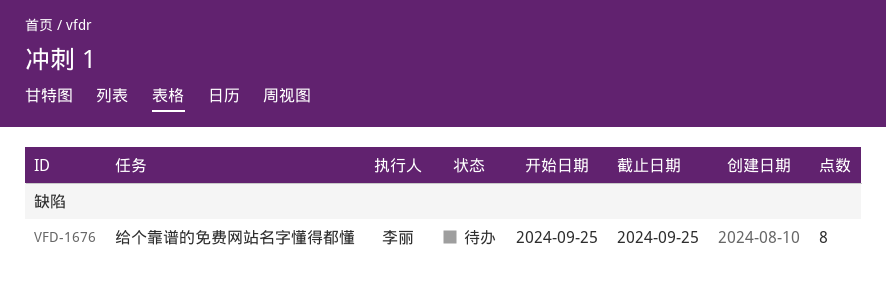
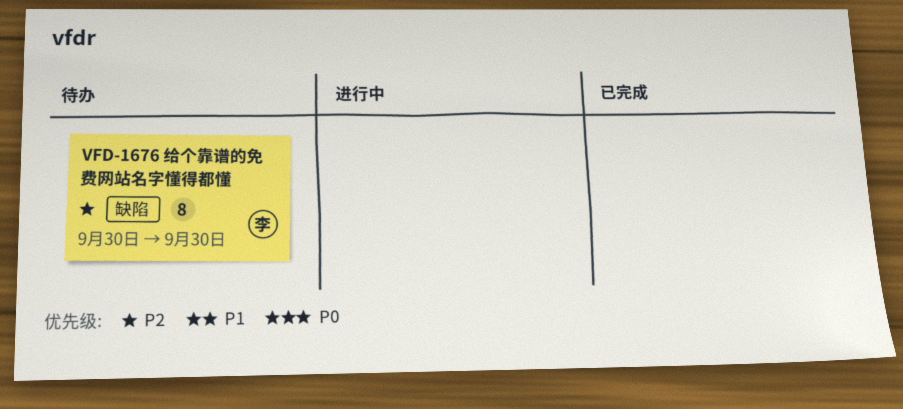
VFD-1676, start: Sep 25 -> Sep 30
VFD-1676, due: Sep 25 -> Sep 30

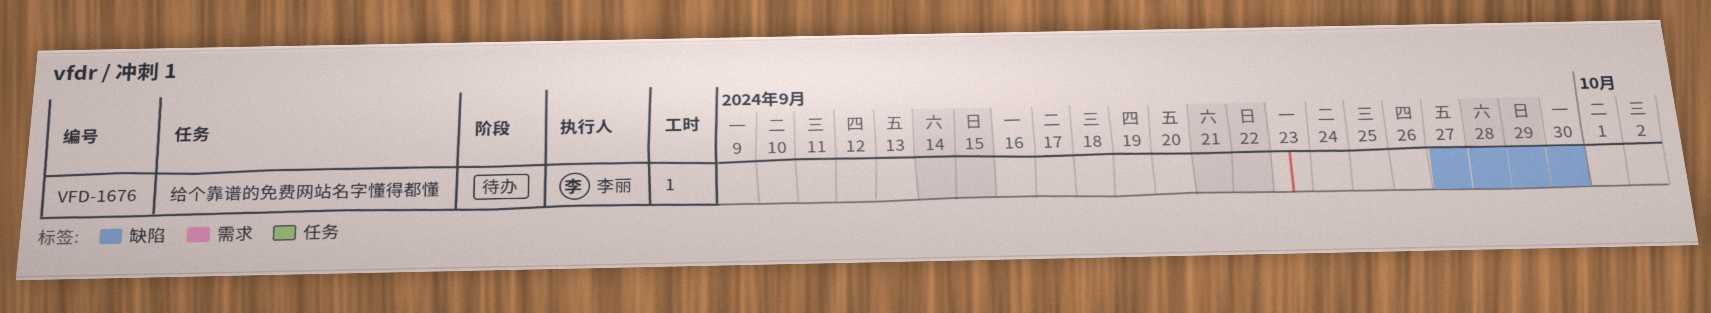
VFD-1676, estimate: 8 -> 1
VFD-1676, start: Sep 30 -> Sep 27

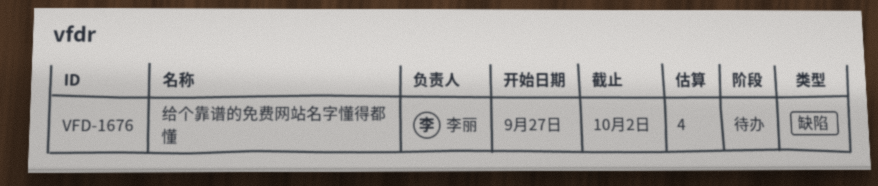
VFD-1676, estimate: 1 -> 4
VFD-1676, due: Sep 30 -> Oct 2

